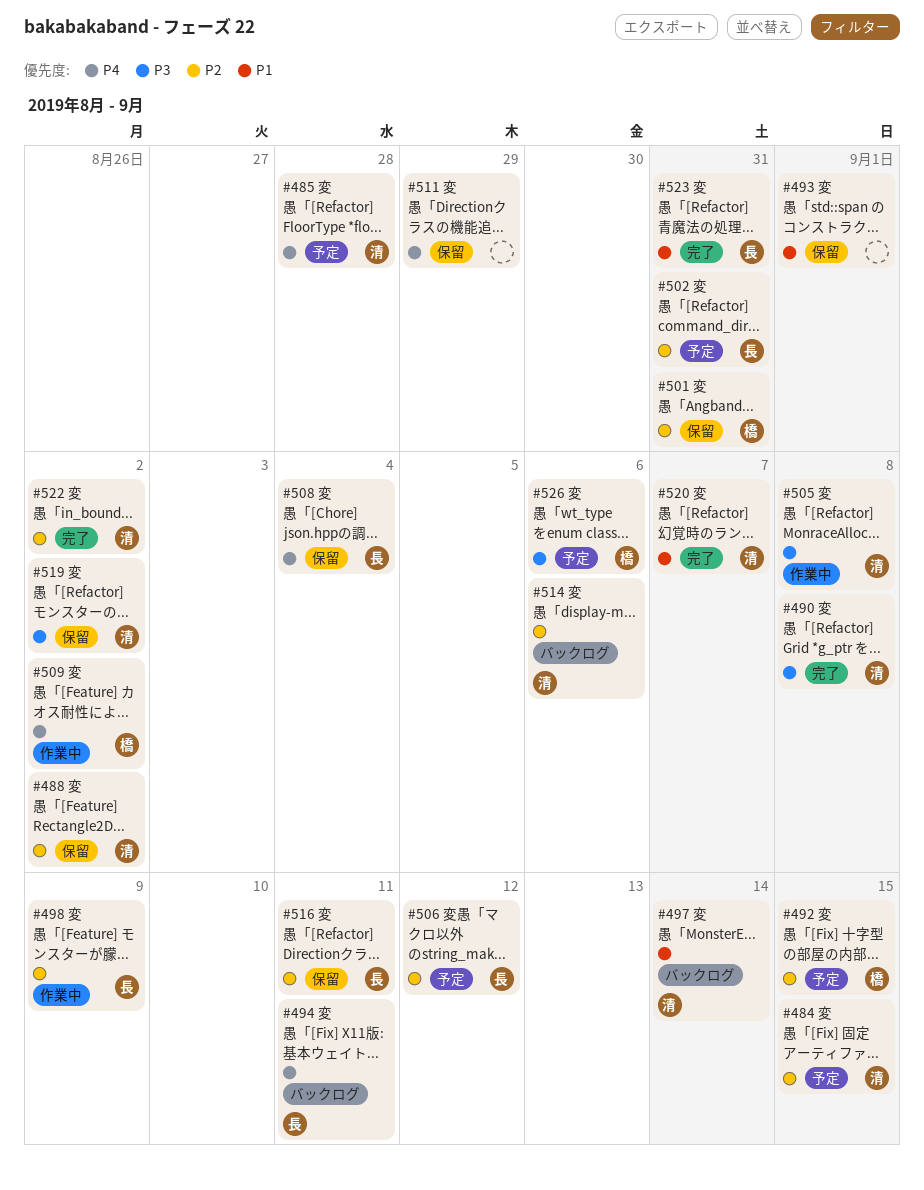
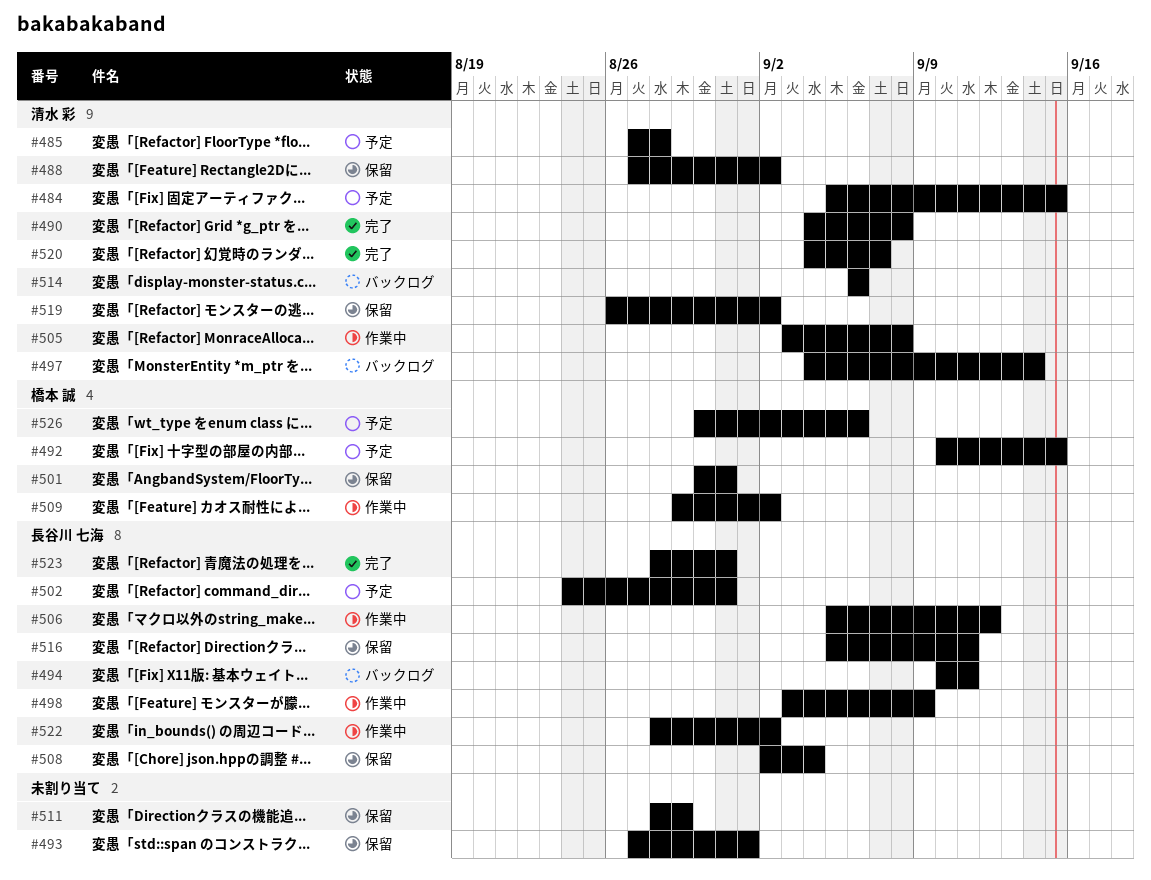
#506, status: 予定 -> 作業中
#522, status: 完了 -> 作業中
#522, owner: 清水 彩 -> 長谷川 七海

